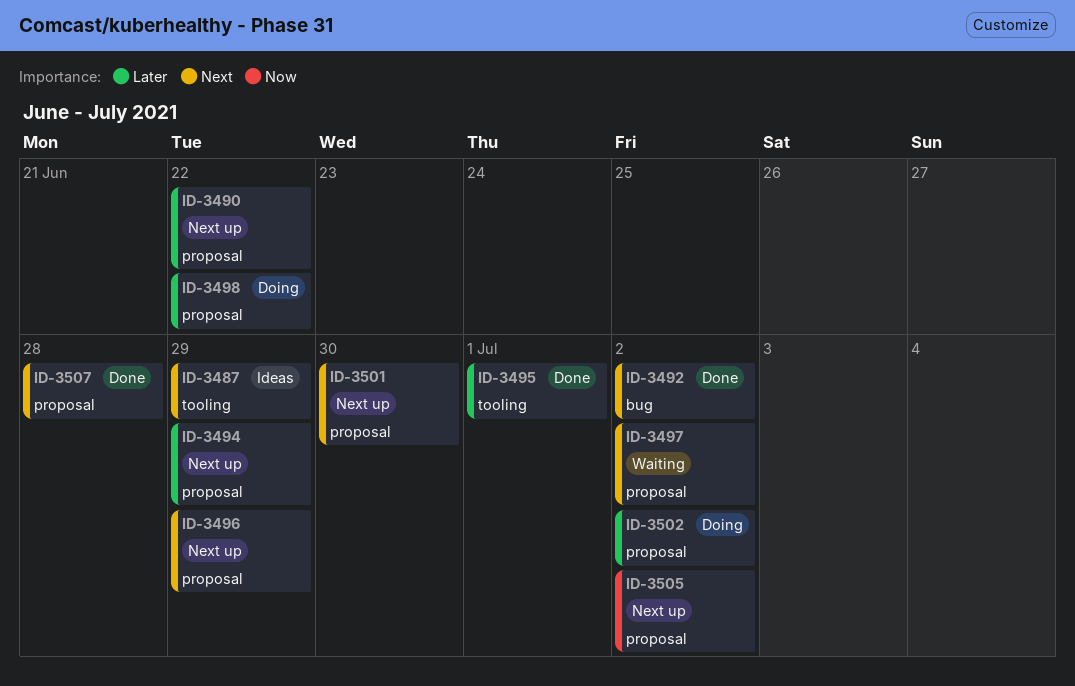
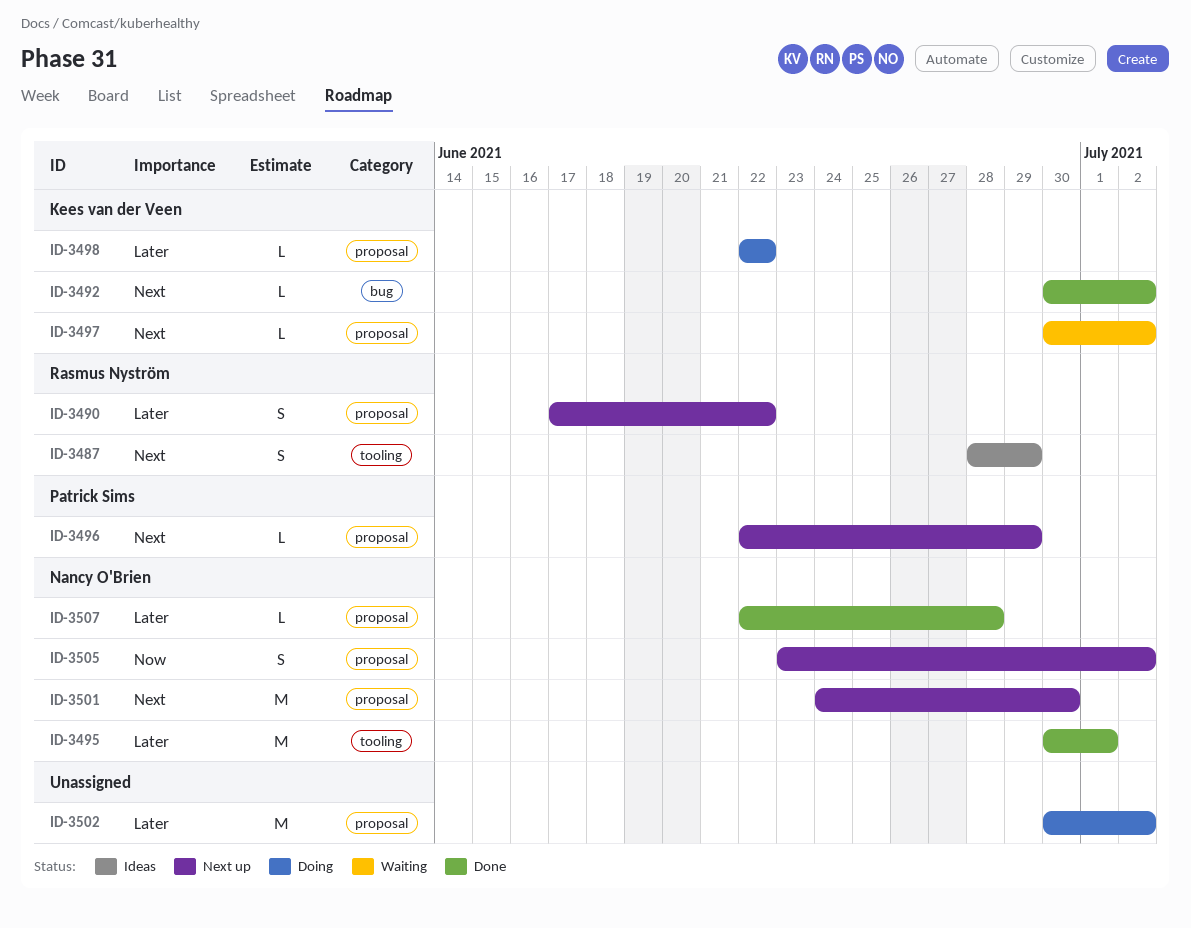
ID-3494: present -> none
ID-3507, priority: Next -> Later

